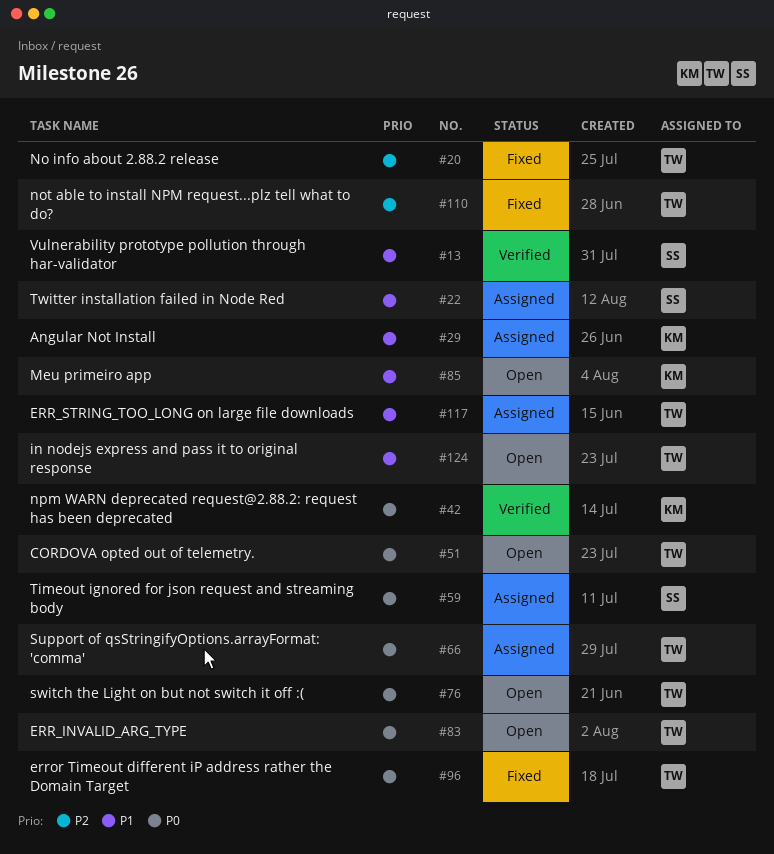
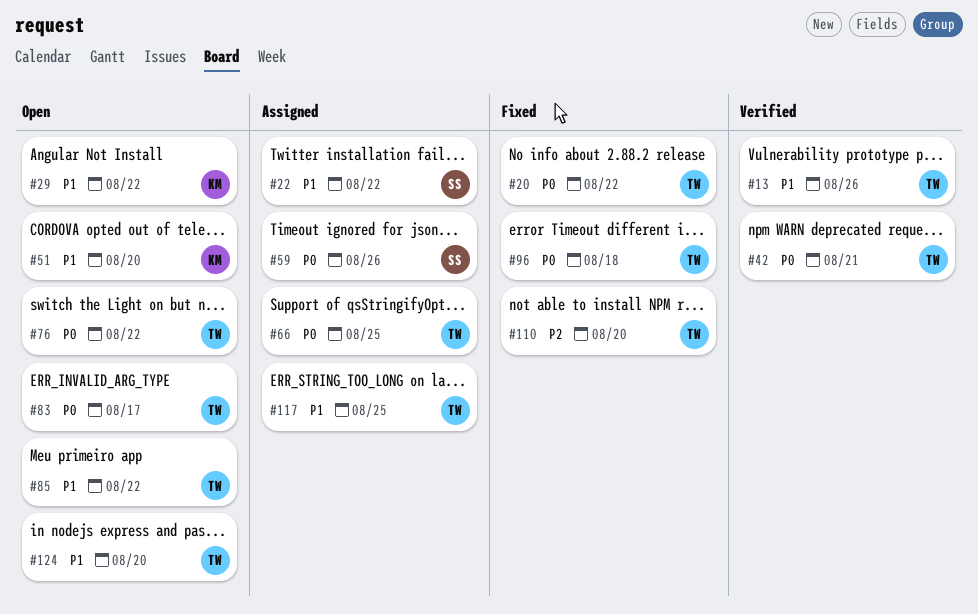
#13, owner: SS -> TW
#20, priority: P2 -> P0
#29, status: Assigned -> Open
#42, owner: KM -> TW
#51, owner: TW -> KM
#51, priority: P0 -> P1
#85, owner: KM -> TW

